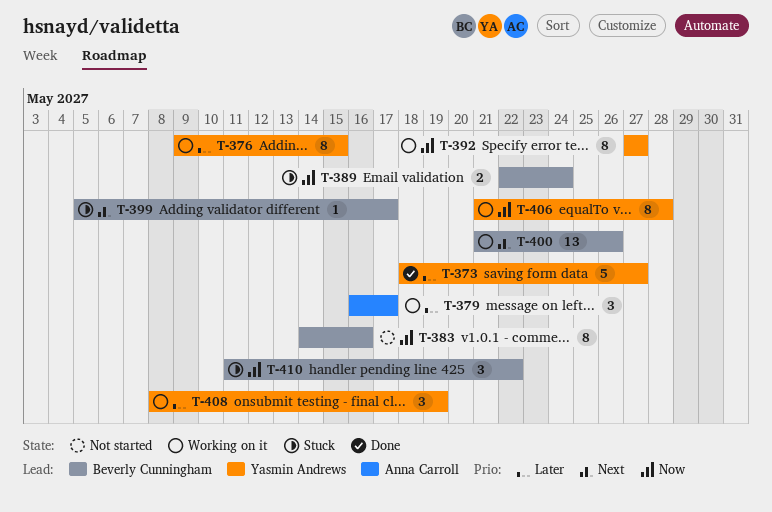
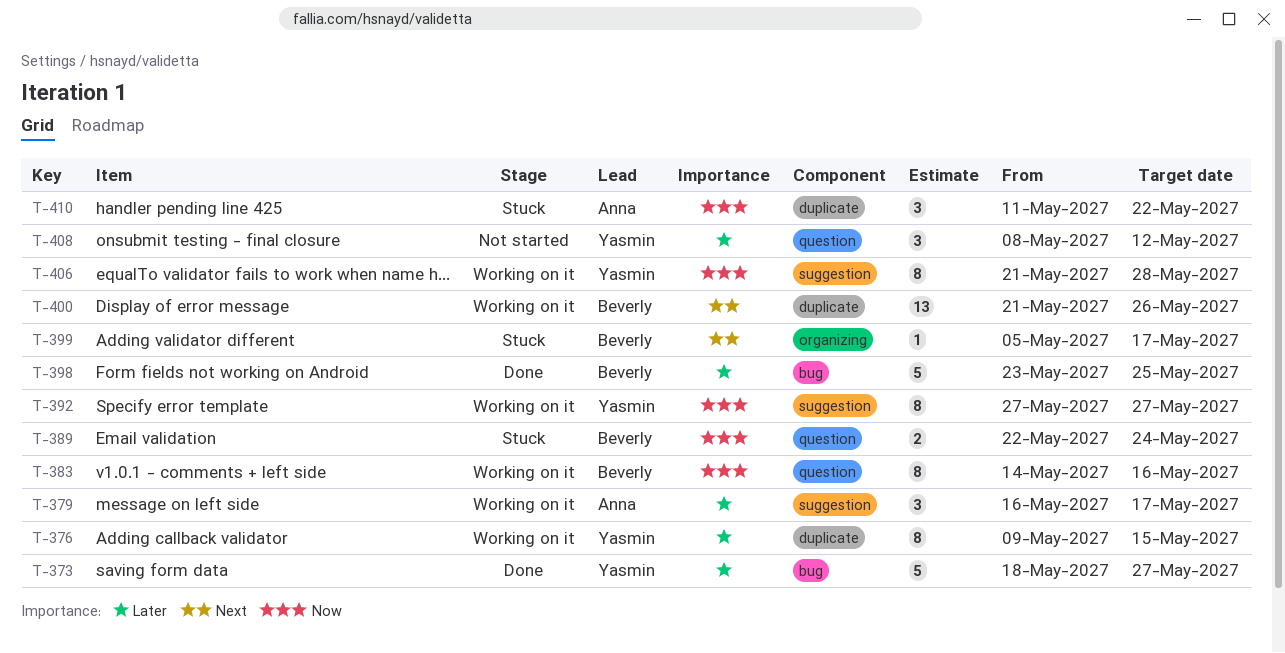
T-383, status: Not started -> Working on it
T-398: none -> present
T-408, status: Working on it -> Not started
T-408, due: May 19 -> May 12
T-410, owner: Beverly Cunningham -> Anna Carroll

